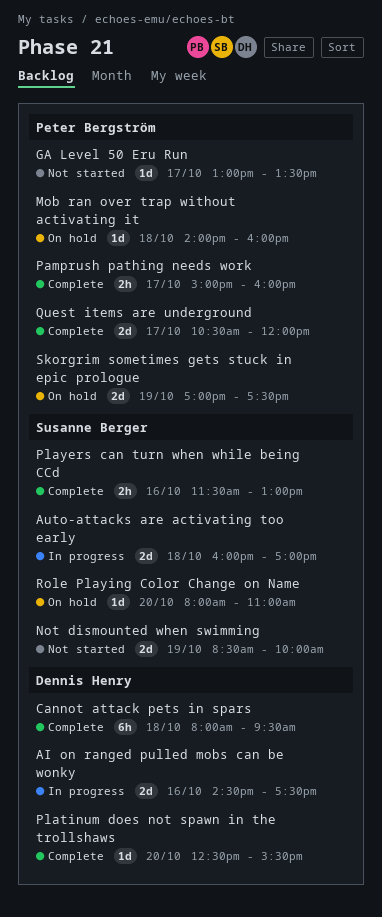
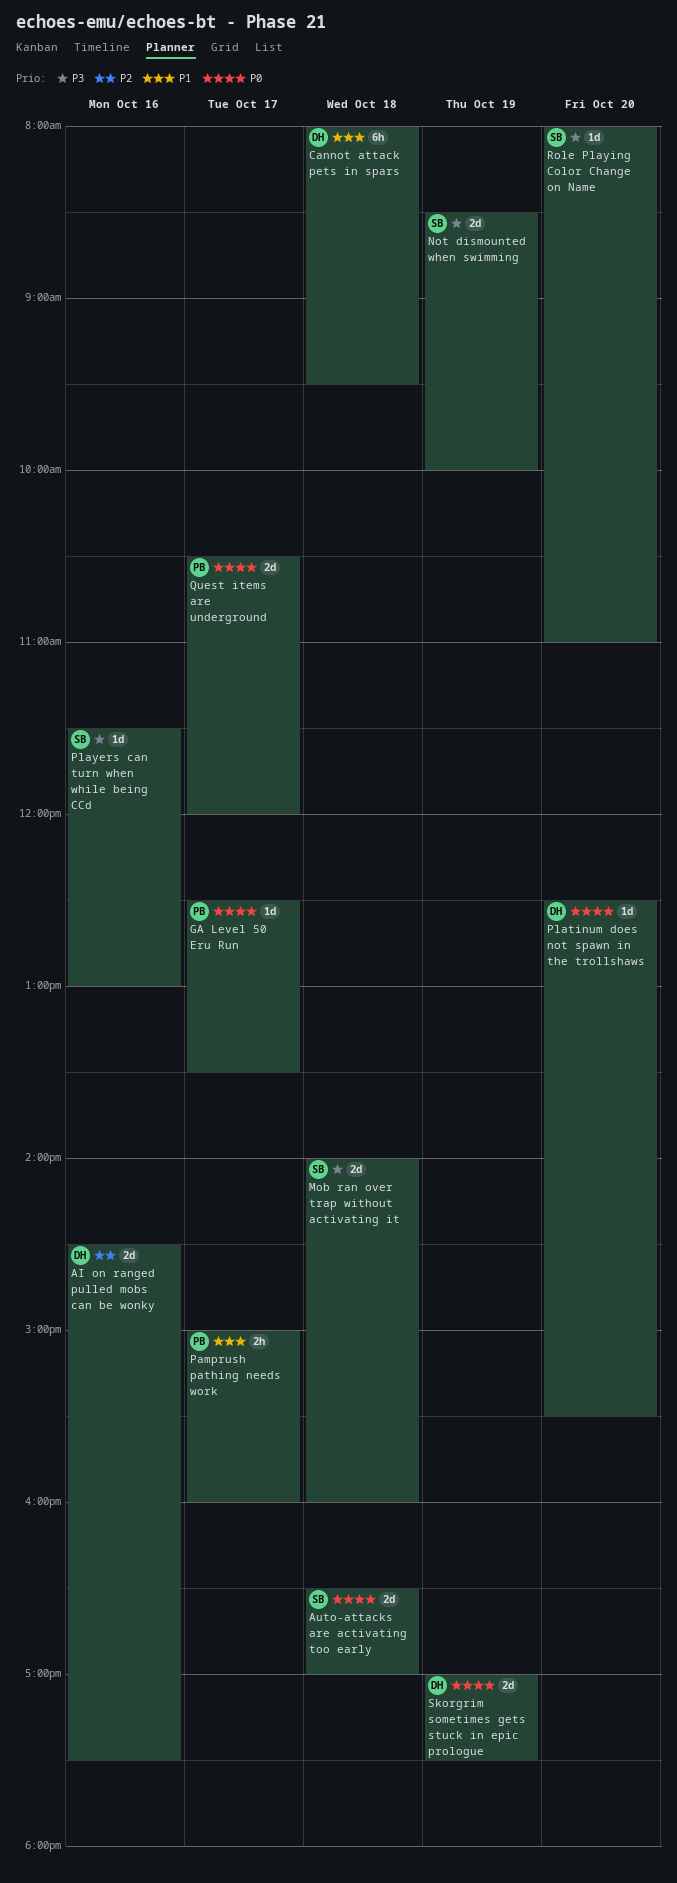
Auto-attacks are activating too early, begins: 16:00 -> 16:30
GA Level 50 Eru Run, begins: 13:00 -> 12:30
Mob ran over trap without activating it, owner: Peter Bergström -> Susanne Berger
Mob ran over trap without activating it, estimate: 1d -> 2d
Players can turn when while being CCd, estimate: 2h -> 1d
Skorgrim sometimes gets stuck in epic prologue, owner: Peter Bergström -> Dennis Henry

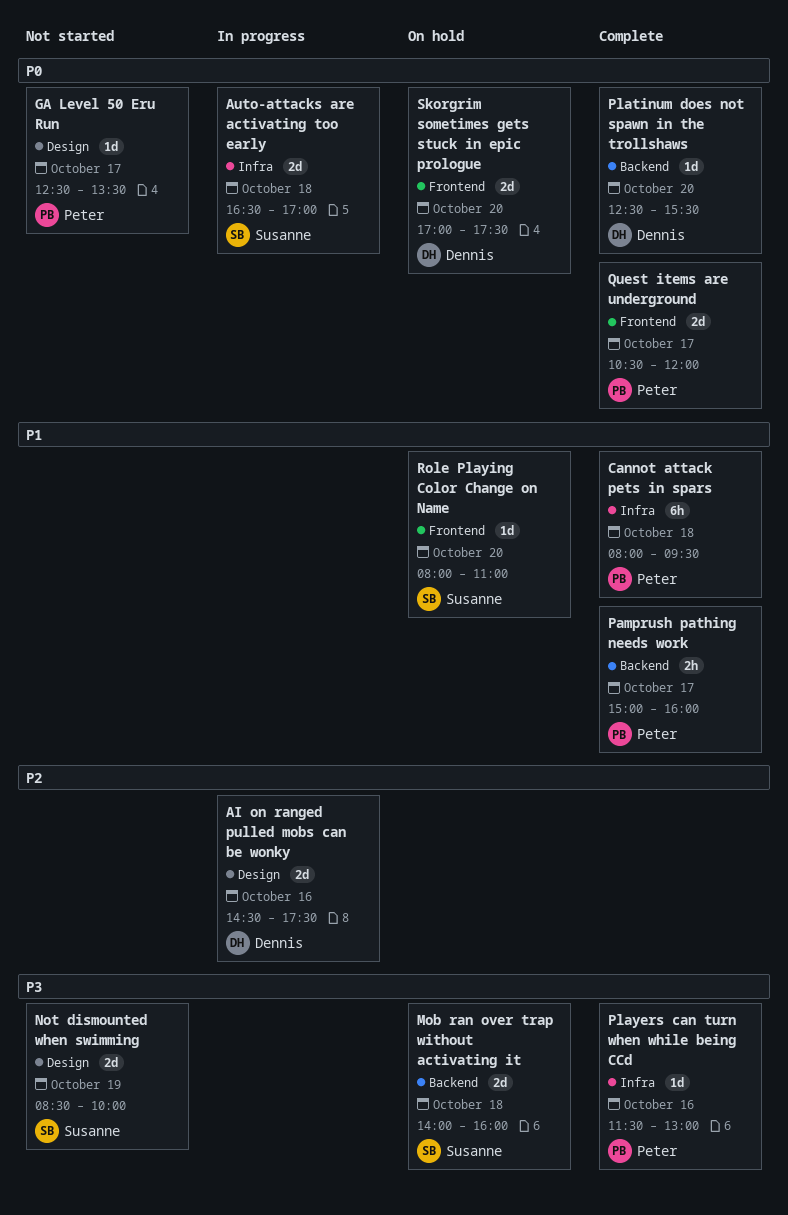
Cannot attack pets in spars, owner: Dennis -> Peter
Players can turn when while being CCd, owner: Susanne -> Peter
Role Playing Color Change on Name, priority: P3 -> P1
Skorgrim sometimes gets stuck in epic prologue, day: Oct 19 -> Oct 20

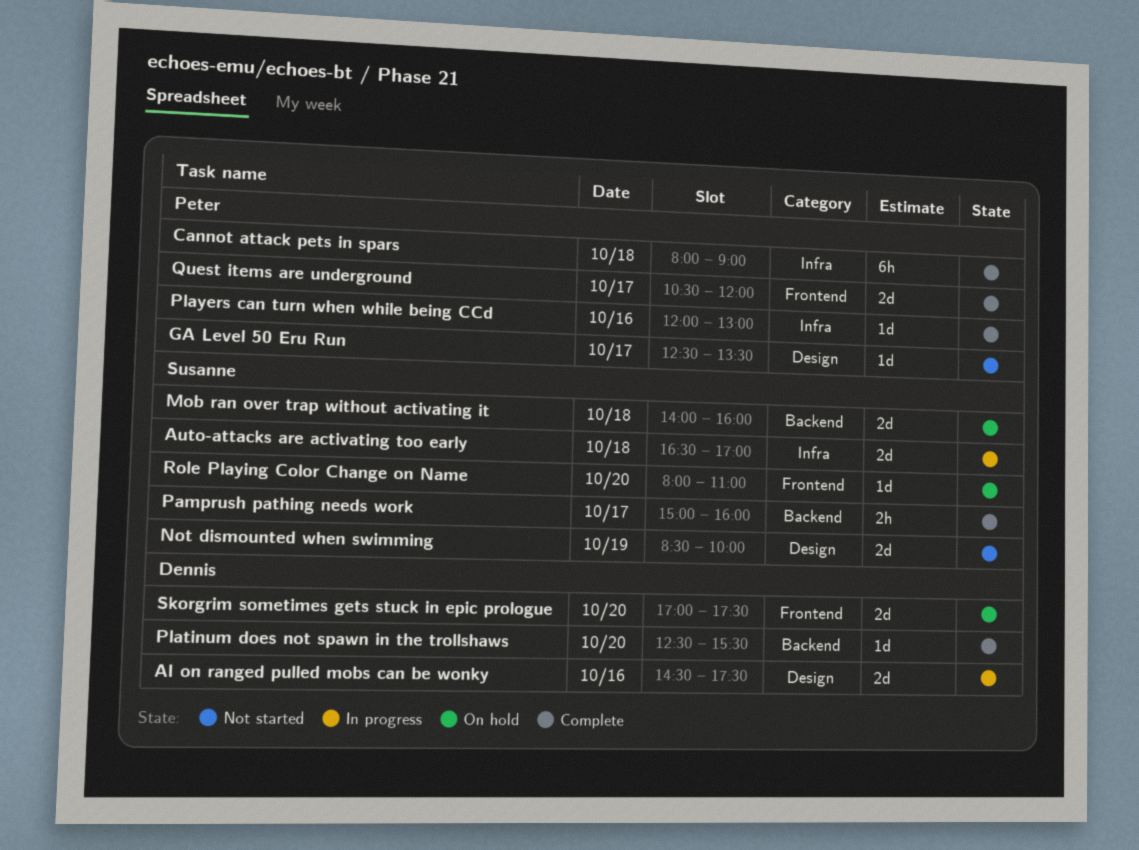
Cannot attack pets in spars, ends: 09:30 -> 09:00
Pamprush pathing needs work, owner: Peter -> Susanne
Players can turn when while being CCd, begins: 11:30 -> 12:00

